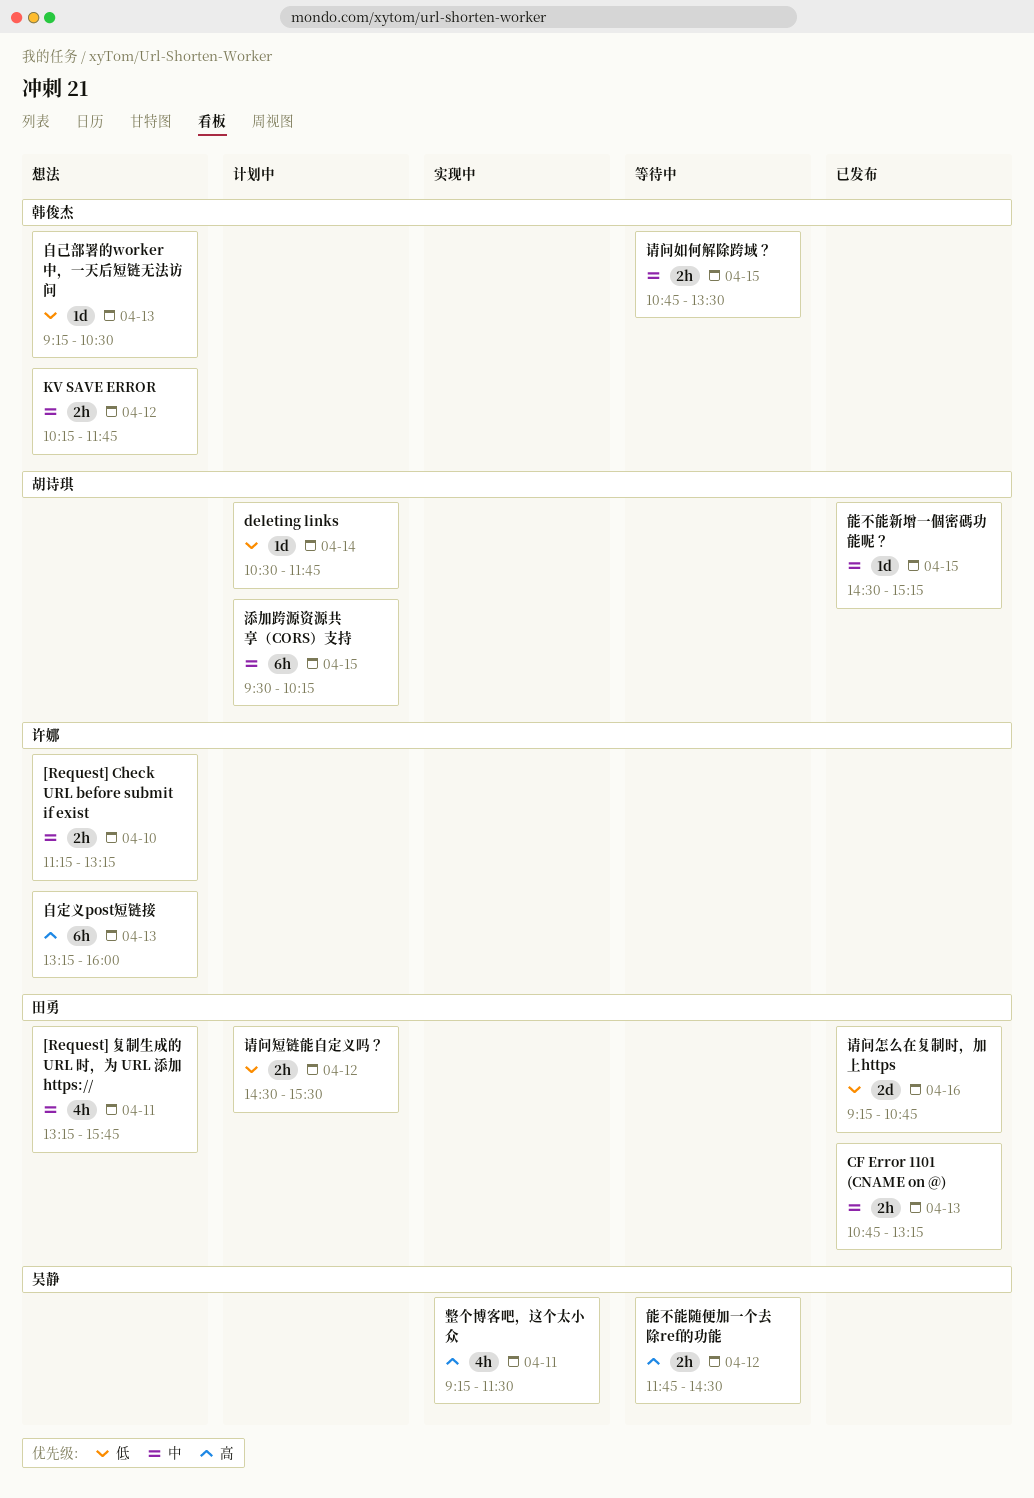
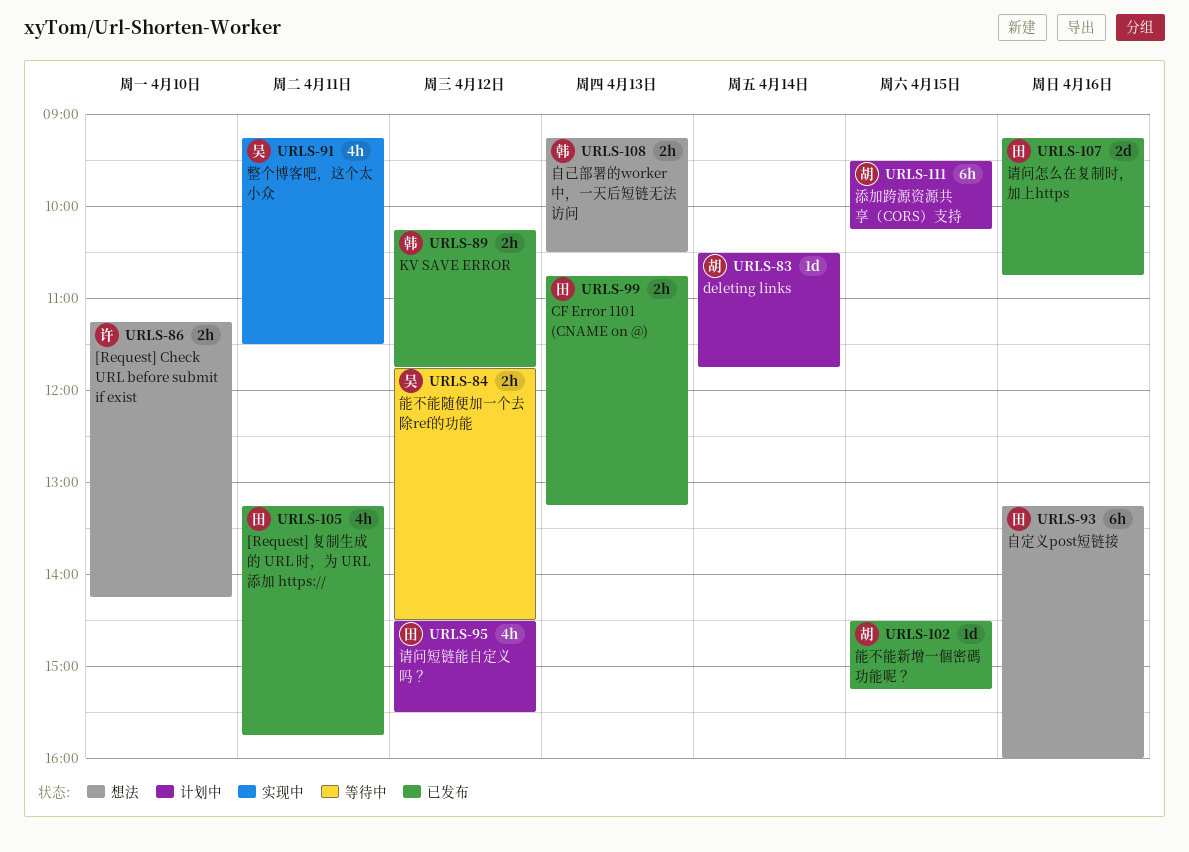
[Request] Check URL before submit if exist, ends: 13:15 -> 14:15
[Request] 复制生成的 URL 时，为 URL 添加 https://, status: 想法 -> 已发布
KV SAVE ERROR, status: 想法 -> 已发布
自定义post短链接, owner: 许娜 -> 田勇
自定义post短链接, day: Apr 13 -> Apr 16
自己部署的worker中，一天后短链无法访问, estimate: 1d -> 2h
请问如何解除跨域？: present -> none
请问短链能自定义吗？, estimate: 2h -> 4h

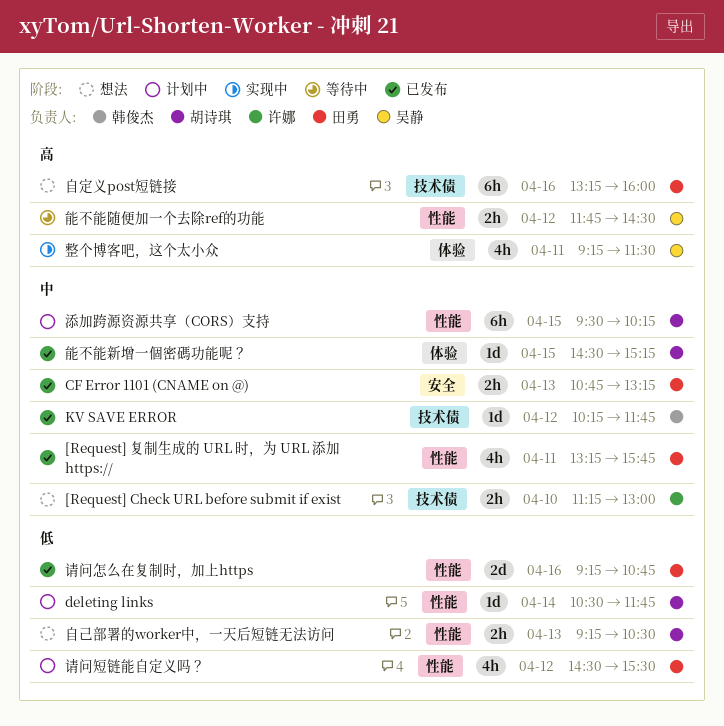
[Request] Check URL before submit if exist, ends: 14:15 -> 13:00
KV SAVE ERROR, estimate: 2h -> 1d
自己部署的worker中，一天后短链无法访问, owner: 韩俊杰 -> 胡诗琪

